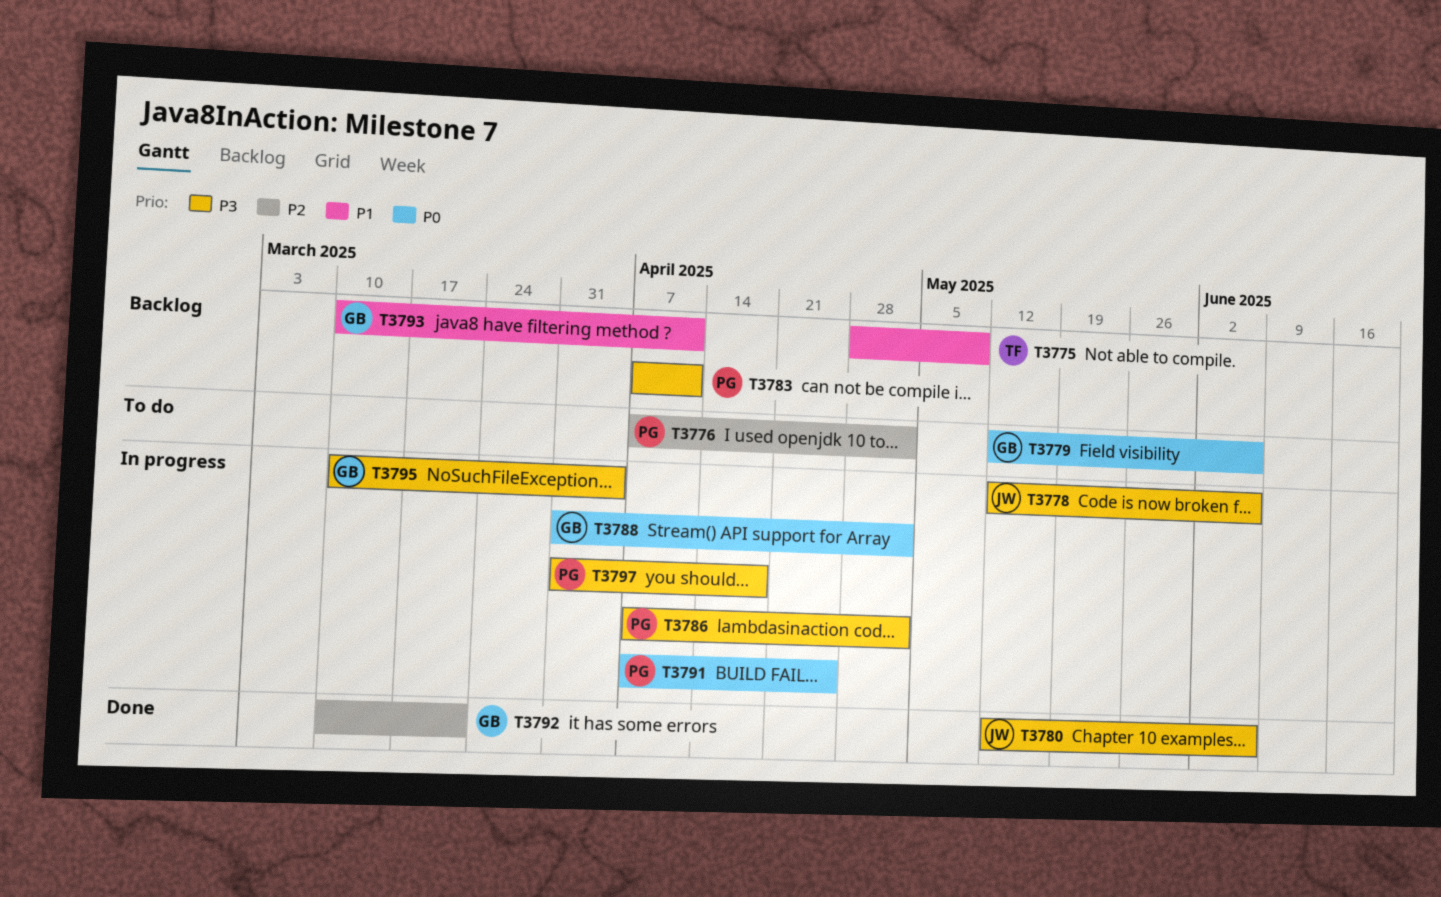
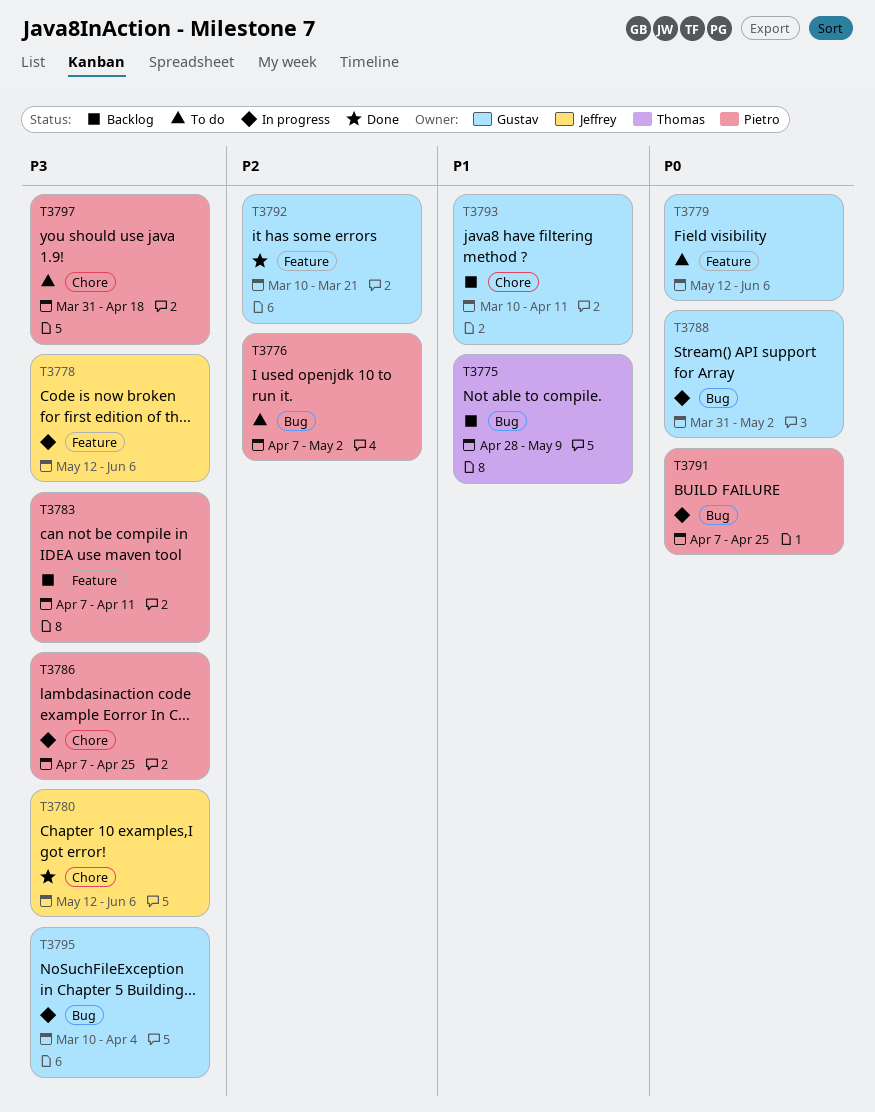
T3786, due: May 2 -> Apr 25
T3797, status: In progress -> To do

